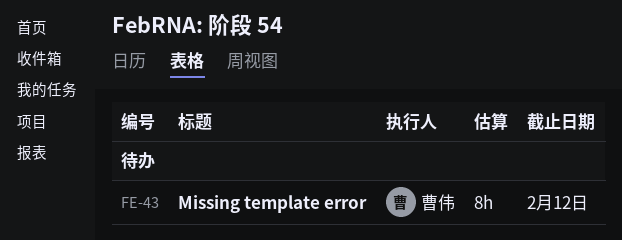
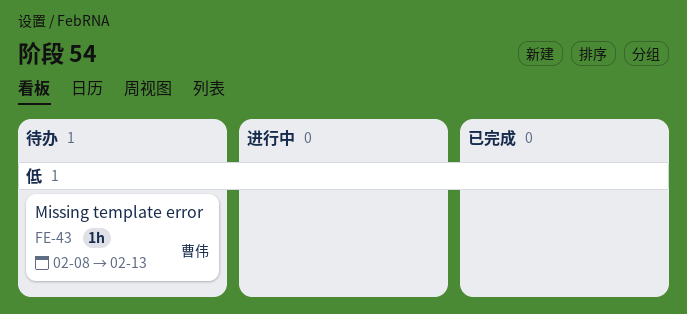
FE-43, estimate: 8h -> 1h
FE-43, due: Feb 12 -> Feb 13

